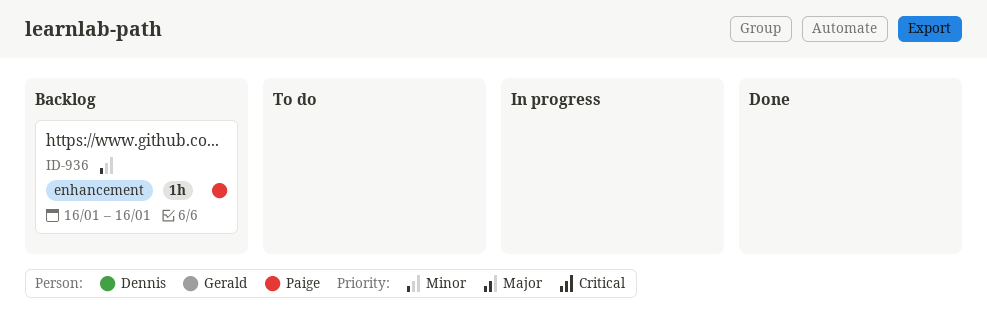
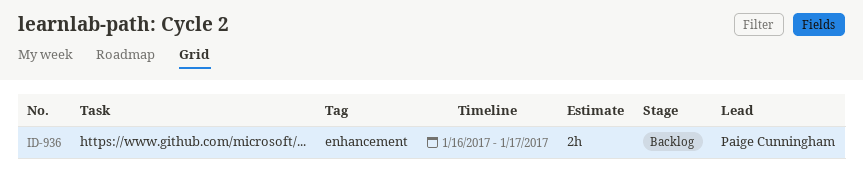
ID-936, estimate: 1h -> 2h
ID-936, due: Jan 16 -> Jan 17

